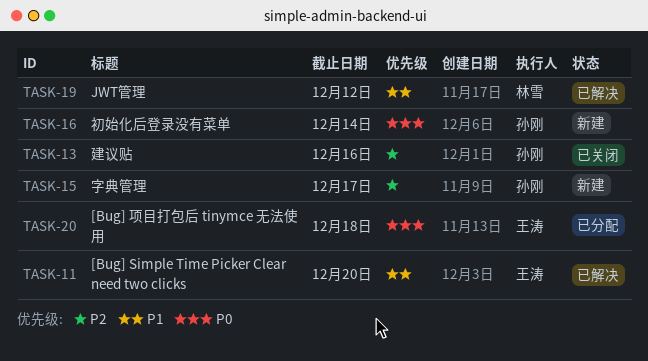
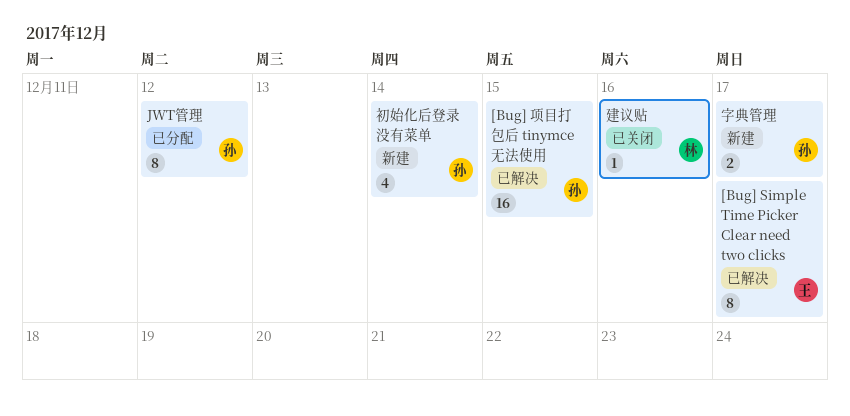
[Bug] Simple Time Picker Clear need two clicks, due: Dec 20 -> Dec 17
[Bug] 项目打包后 tinymce 无法使用, status: 已分配 -> 已解决
[Bug] 项目打包后 tinymce 无法使用, owner: 王涛 -> 孙刚
[Bug] 项目打包后 tinymce 无法使用, due: Dec 18 -> Dec 15
JWT管理, status: 已解决 -> 已分配
JWT管理, owner: 林雪 -> 孙刚
建议贴, owner: 孙刚 -> 林雪

